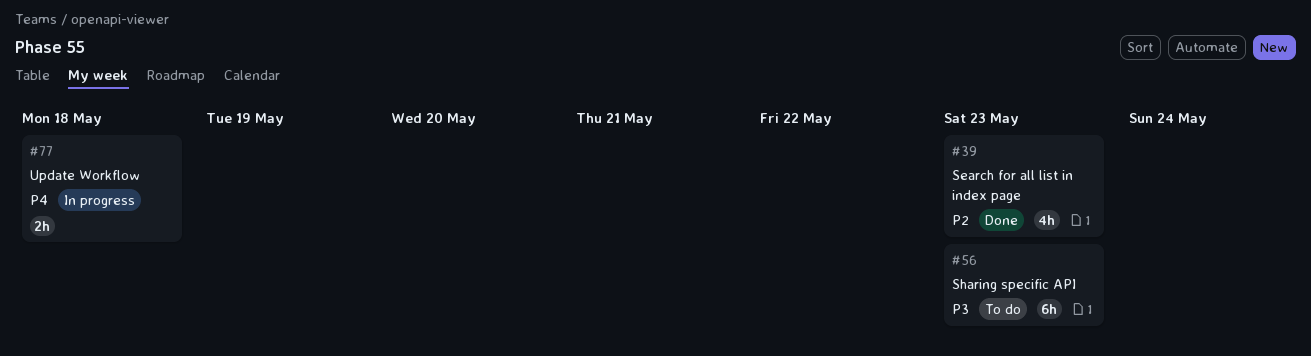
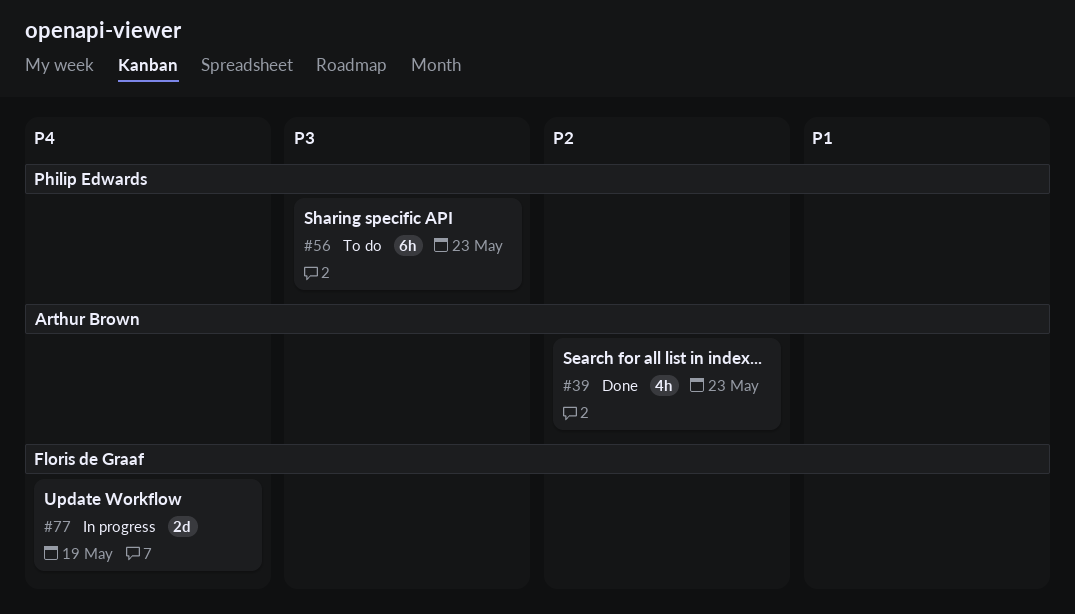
#77, estimate: 2h -> 2d
#77, due: May 18 -> May 19

